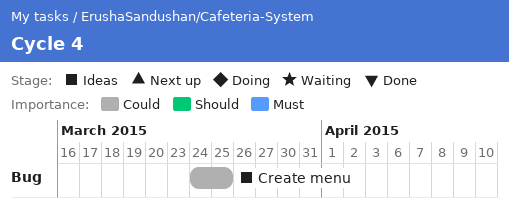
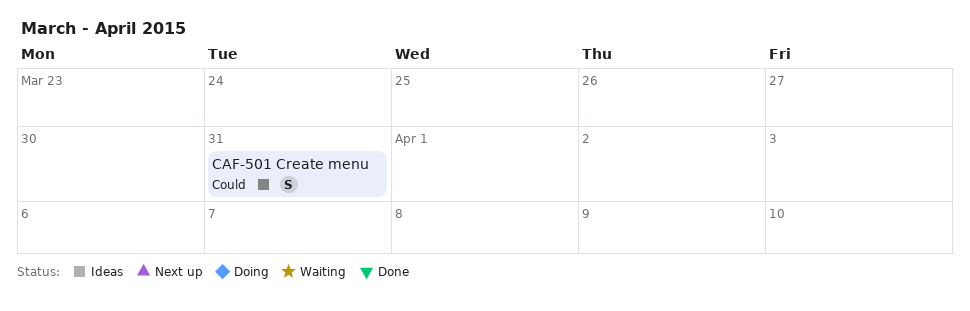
Create menu, due: Mar 25 -> Mar 31

